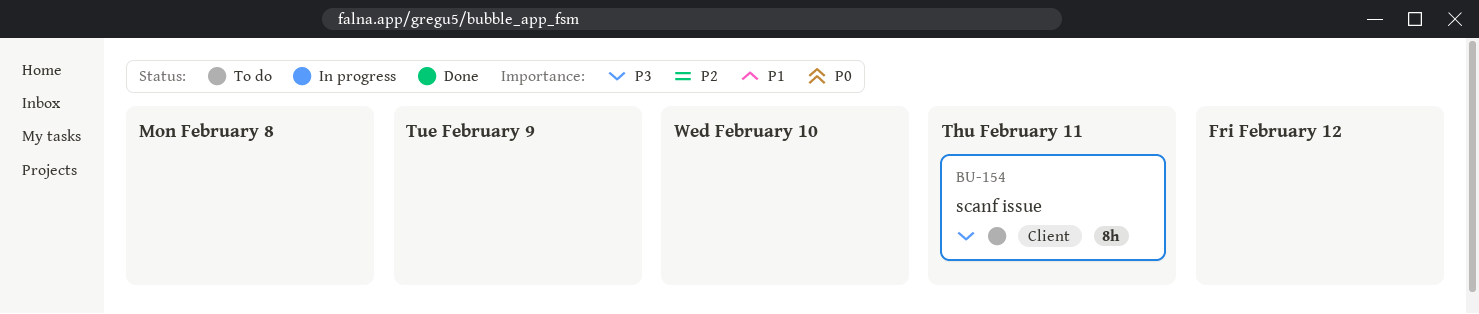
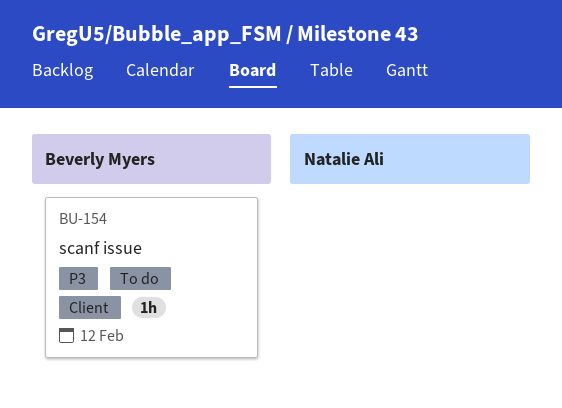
BU-154, estimate: 8h -> 1h
BU-154, due: Feb 11 -> Feb 12

